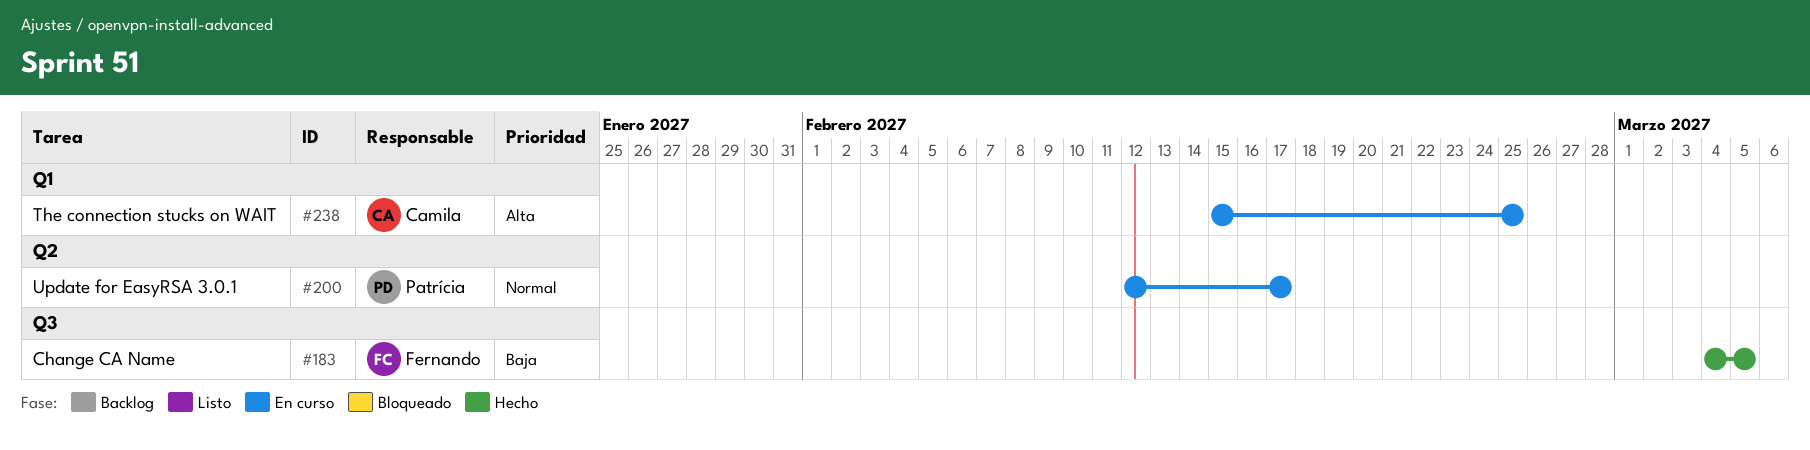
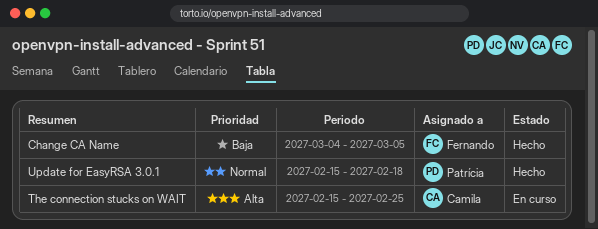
Update for EasyRSA 3.0.1, status: En curso -> Hecho
Update for EasyRSA 3.0.1, start: Feb 12 -> Feb 15
Update for EasyRSA 3.0.1, due: Feb 17 -> Feb 18

